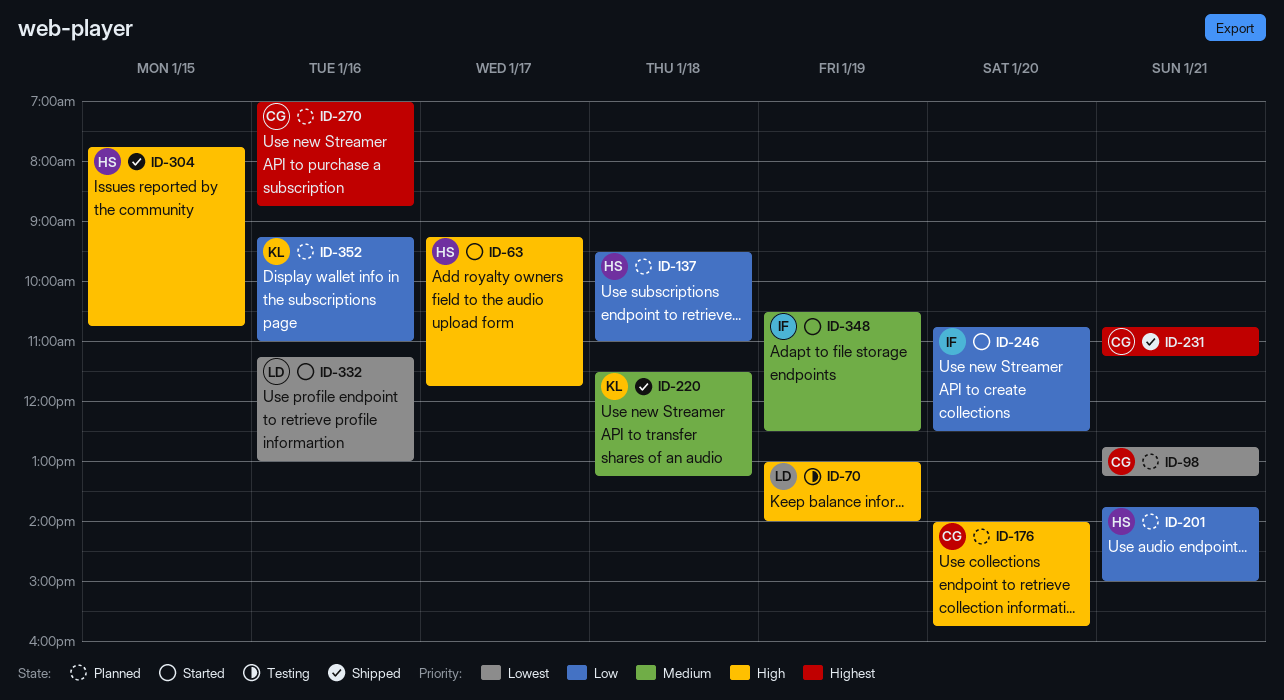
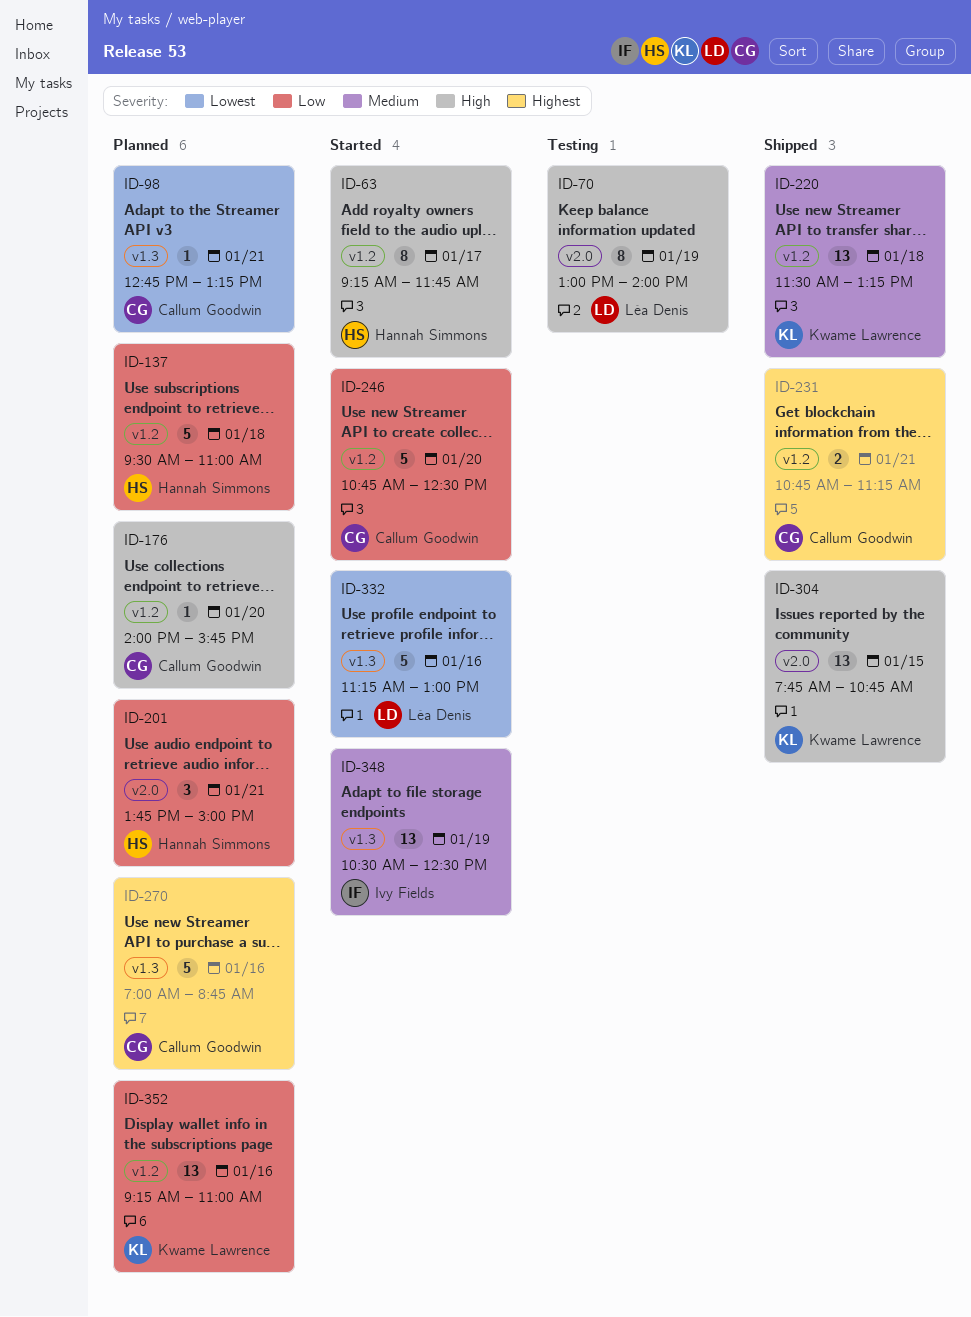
ID-246, owner: Ivy Fields -> Callum Goodwin
ID-304, owner: Hannah Simmons -> Kwame Lawrence

